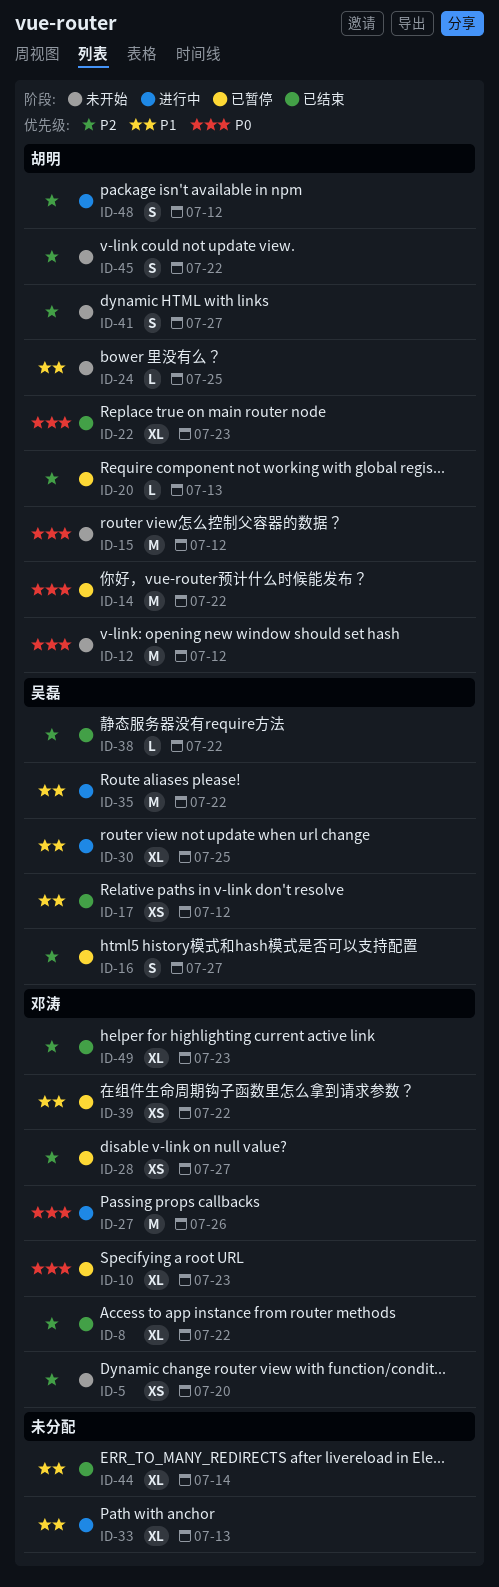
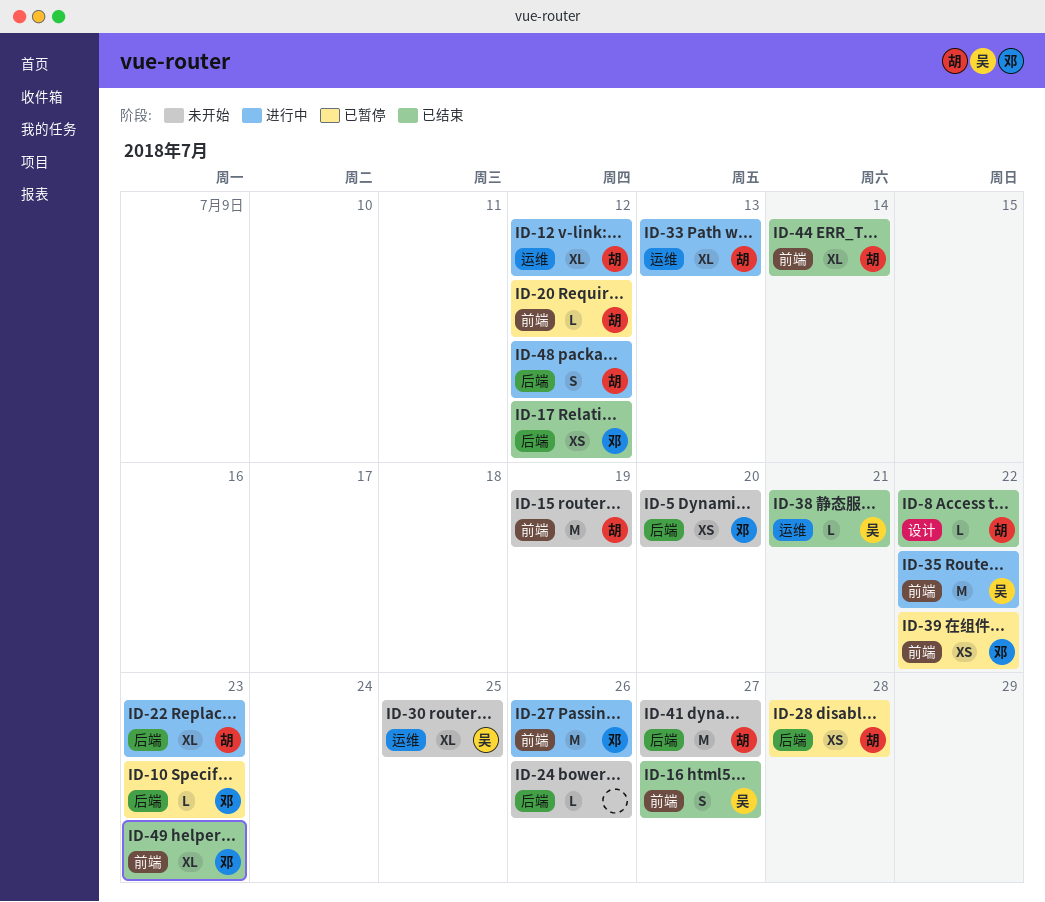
ID-8, owner: 邓涛 -> 胡明
ID-8, estimate: XL -> L
ID-10, estimate: XL -> L
ID-12, status: 未开始 -> 进行中
ID-12, estimate: M -> XL
ID-14: present -> none
ID-15, due: Jul 12 -> Jul 19
ID-16, status: 已暂停 -> 已结束
ID-17, owner: 吴磊 -> 邓涛
ID-20, due: Jul 13 -> Jul 12
ID-22, status: 已结束 -> 进行中
ID-24, owner: 胡明 -> none
ID-24, due: Jul 25 -> Jul 26
ID-28, owner: 邓涛 -> 胡明
ID-28, due: Jul 27 -> Jul 28
ID-30, status: 进行中 -> 未开始
ID-33, owner: none -> 胡明
ID-38, due: Jul 22 -> Jul 21
ID-41, estimate: S -> M
ID-44, owner: none -> 胡明
ID-45: present -> none

